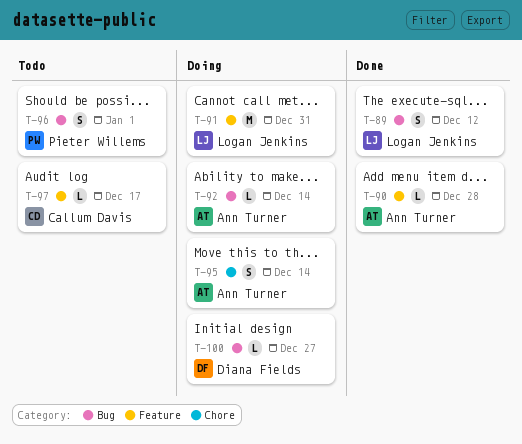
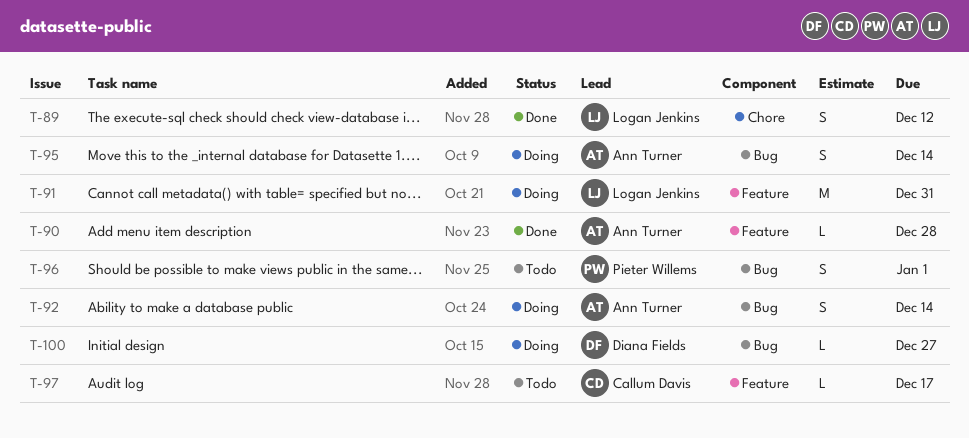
T-89, label: Bug -> Chore
T-92, estimate: L -> S
T-95, label: Chore -> Bug

